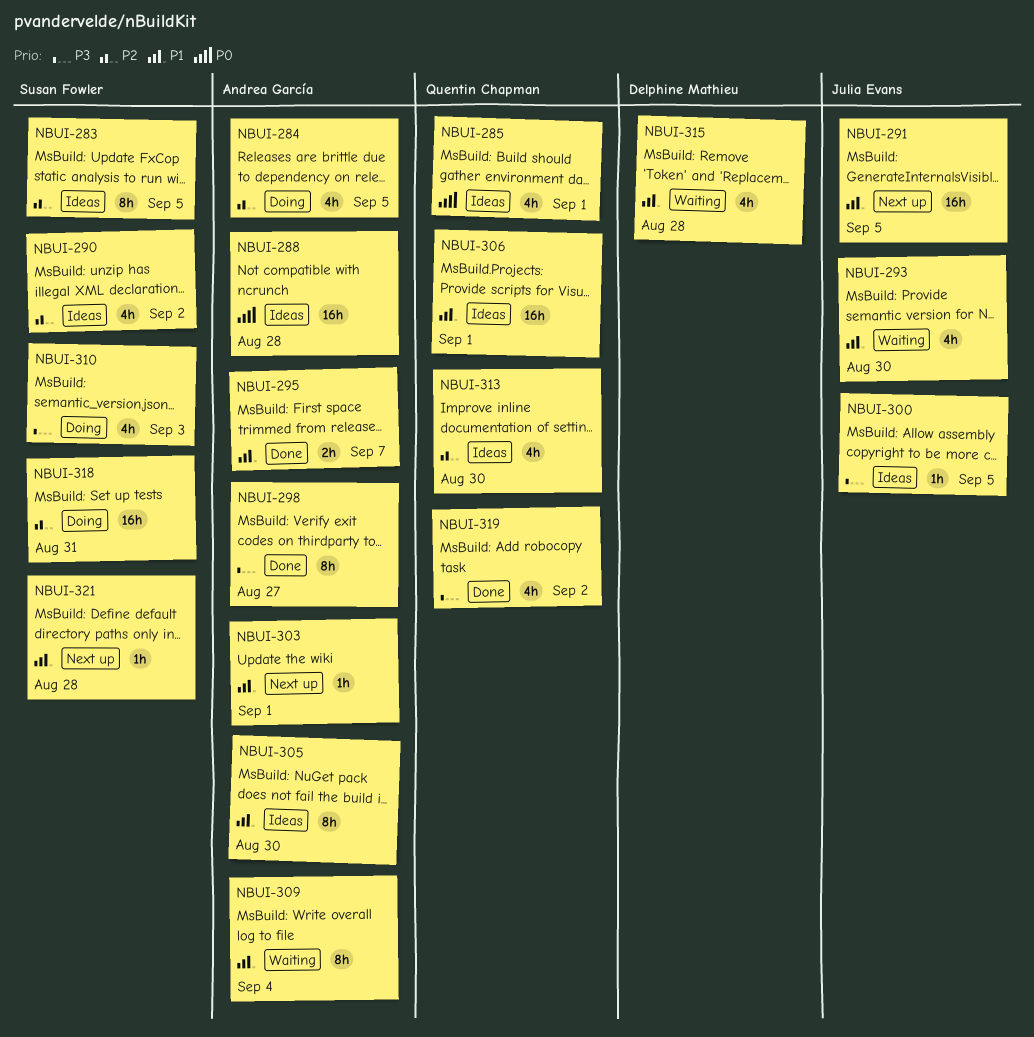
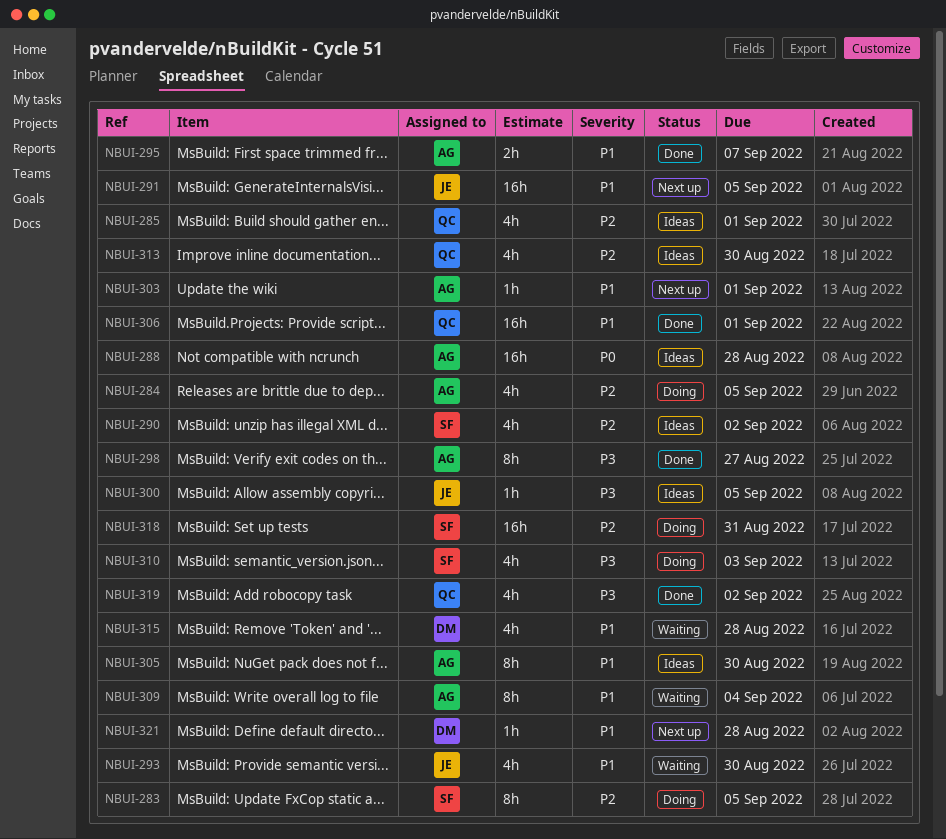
NBUI-283, status: Ideas -> Doing
NBUI-285, priority: P0 -> P2
NBUI-306, status: Ideas -> Done
NBUI-321, owner: Susan Fowler -> Delphine Mathieu

